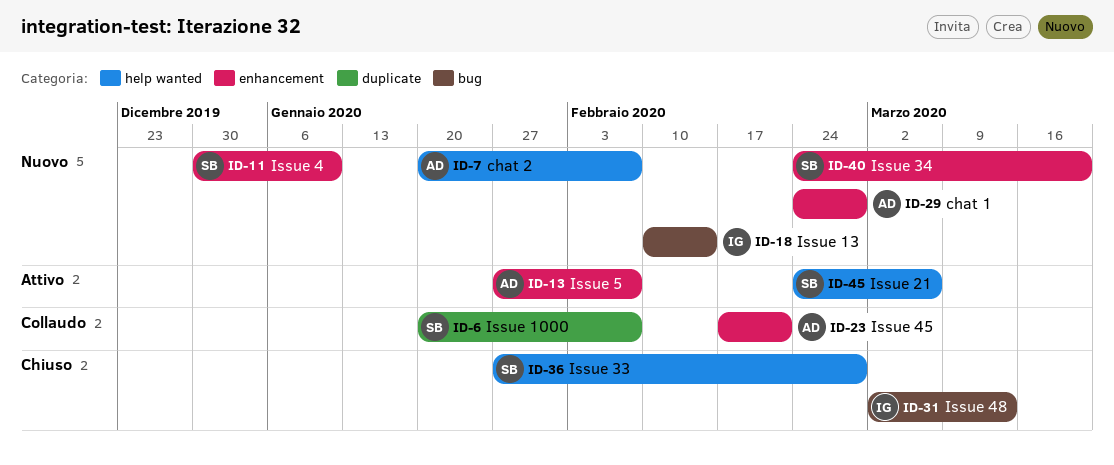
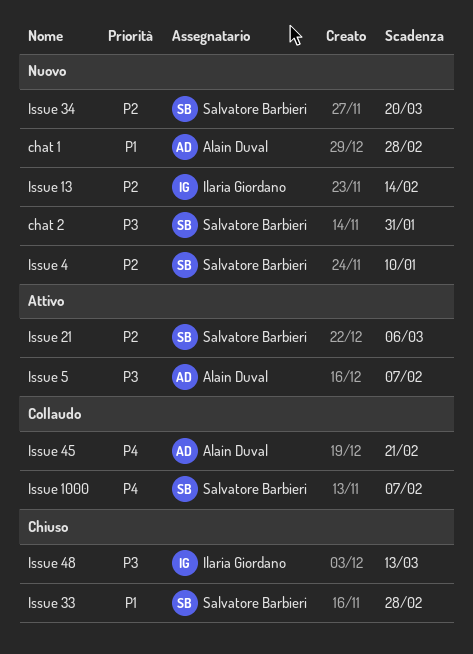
chat 2, owner: Alain Duval -> Salvatore Barbieri
chat 2, due: Feb 7 -> Jan 31

